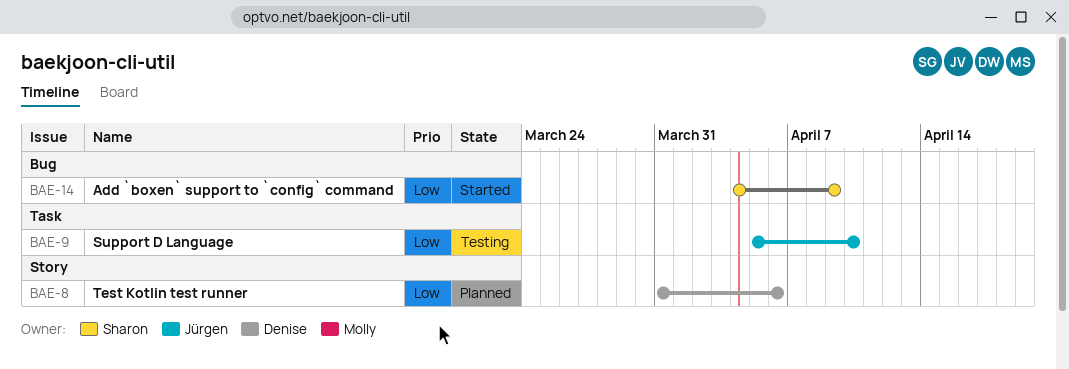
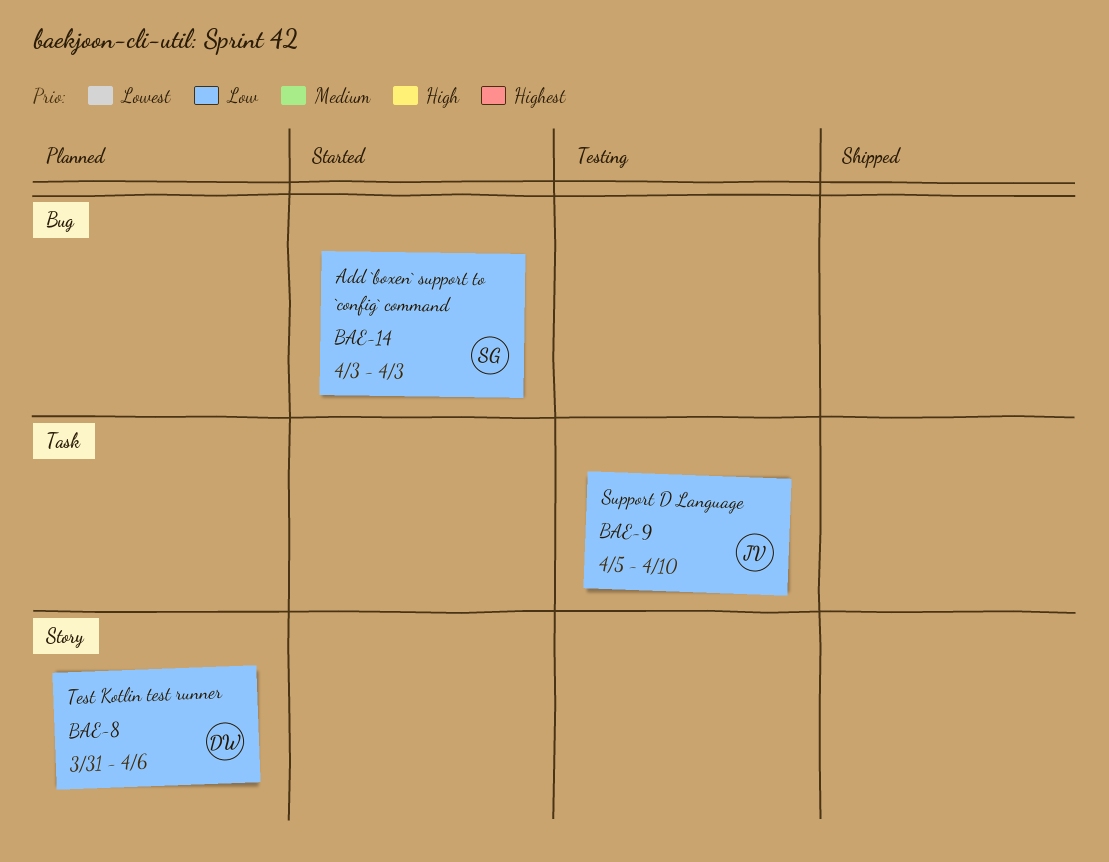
BAE-14, start: Apr 4 -> Apr 3
BAE-14, due: Apr 9 -> Apr 3

